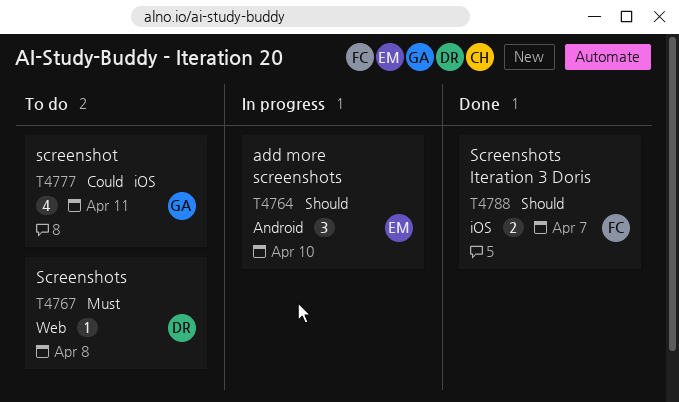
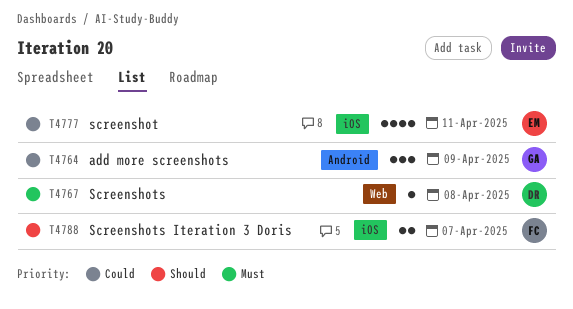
T4764, owner: EM -> GA
T4764, priority: Should -> Could
T4764, due: Apr 10 -> Apr 9
T4777, owner: GA -> EM

